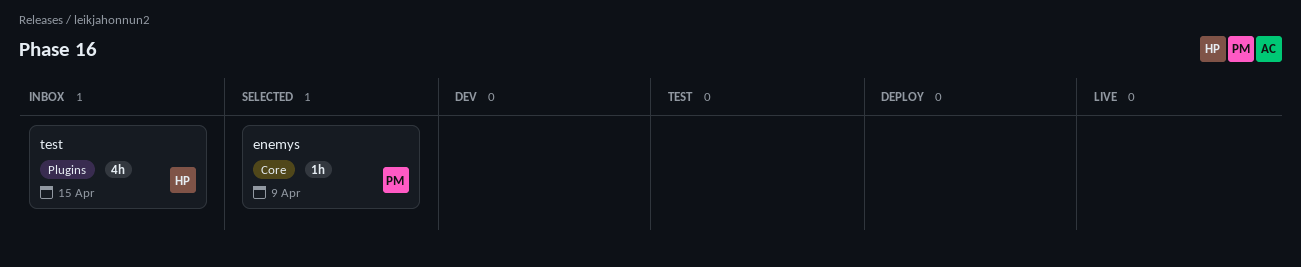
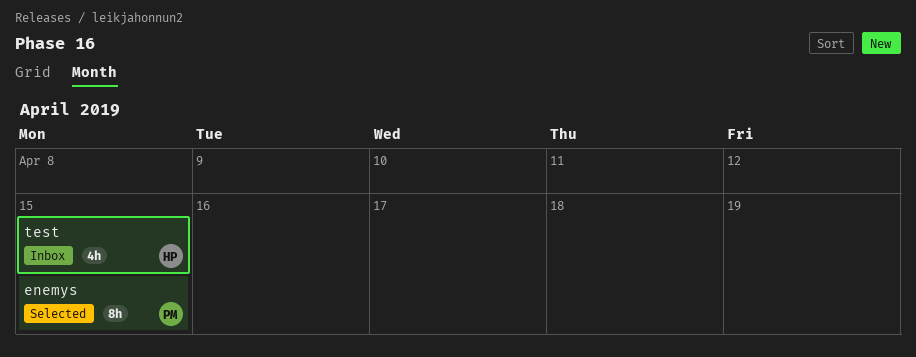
enemys, estimate: 1h -> 8h
enemys, due: Apr 9 -> Apr 15

